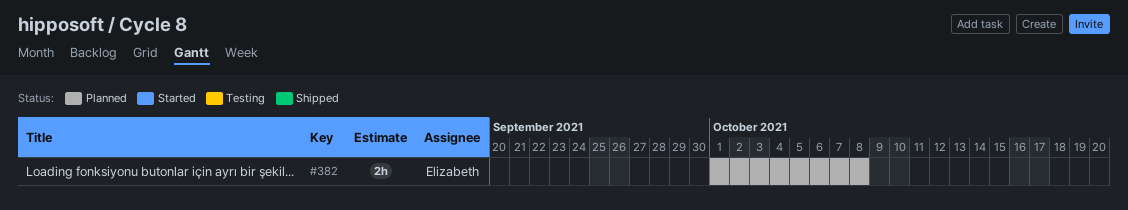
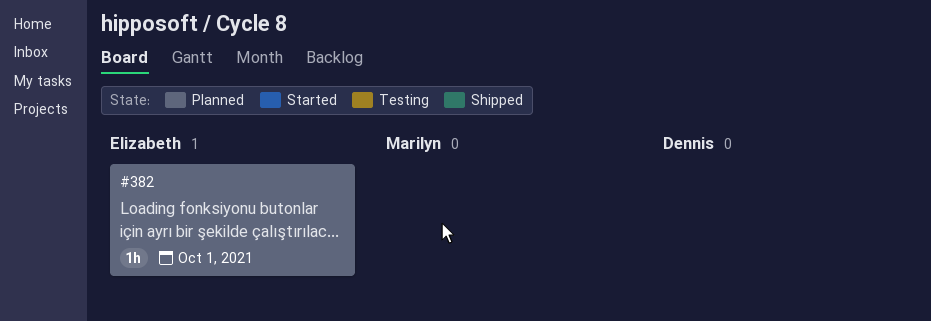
#382, estimate: 2h -> 1h
#382, due: Oct 8 -> Oct 1

